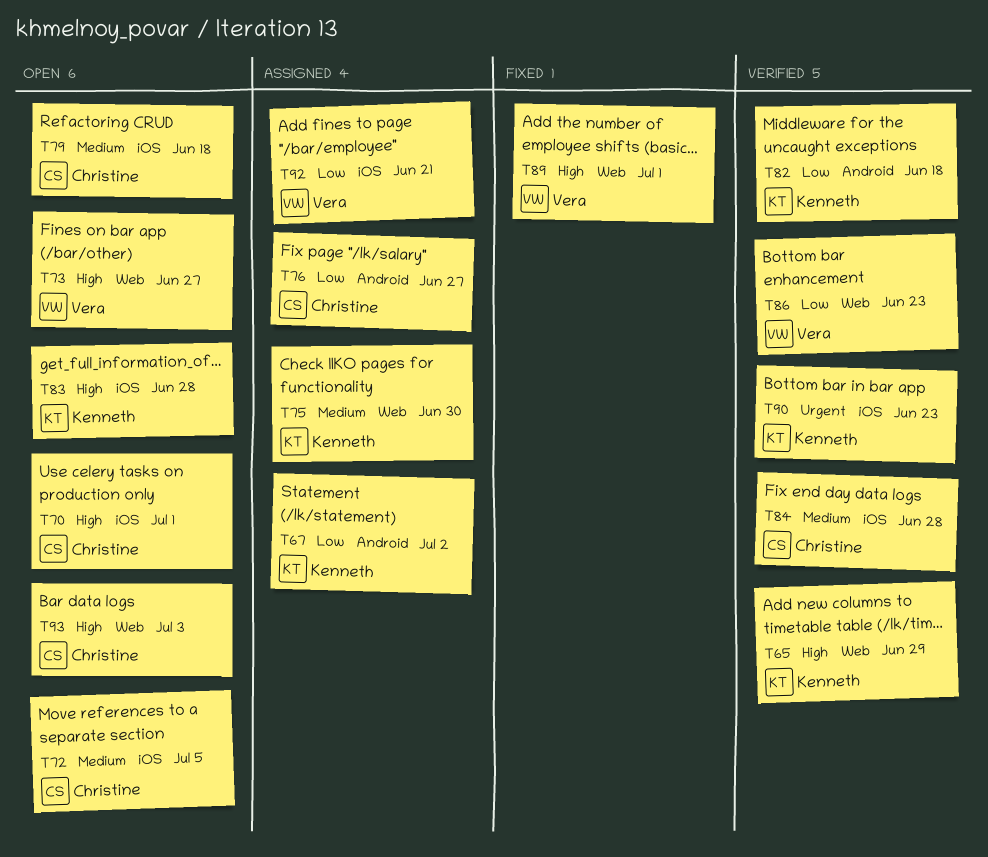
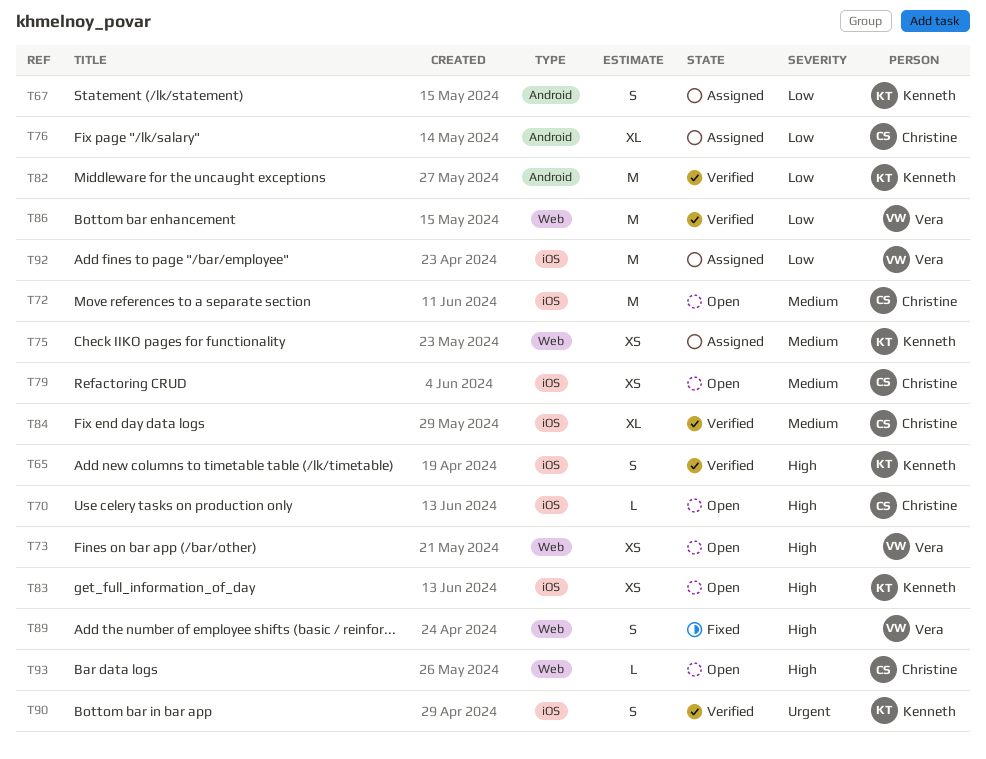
T65, label: Web -> iOS

